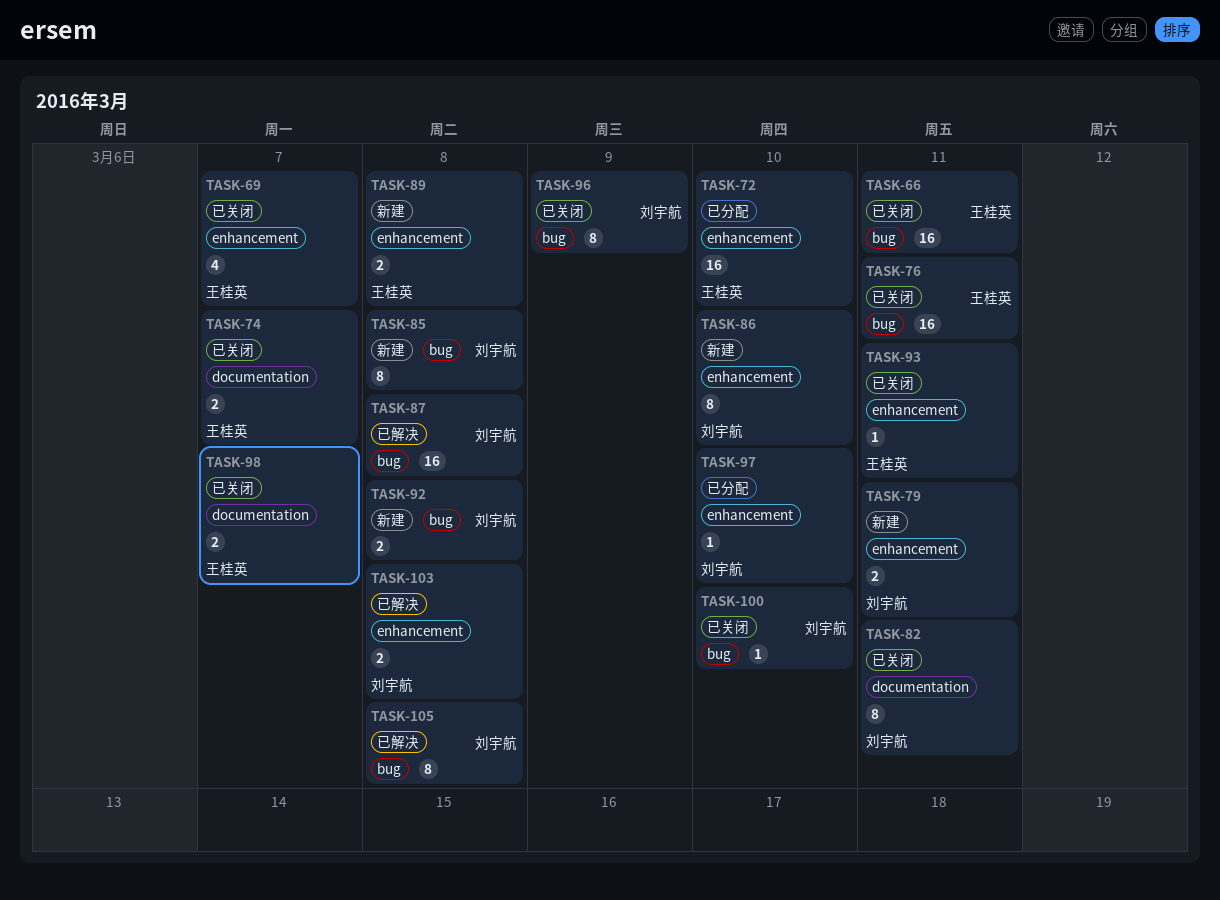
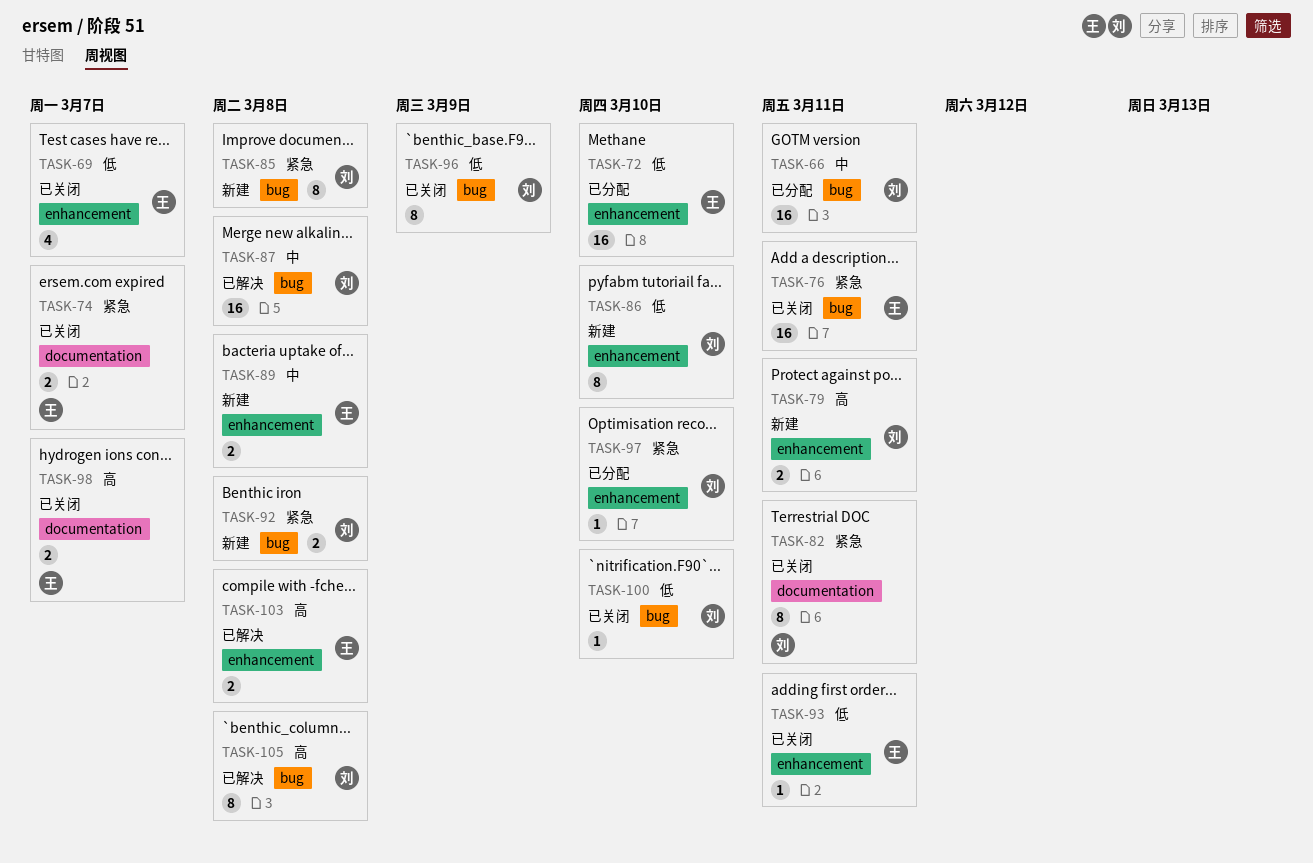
TASK-66, status: 已关闭 -> 已分配
TASK-66, owner: 王桂英 -> 刘宇航
TASK-103, owner: 刘宇航 -> 王桂英

